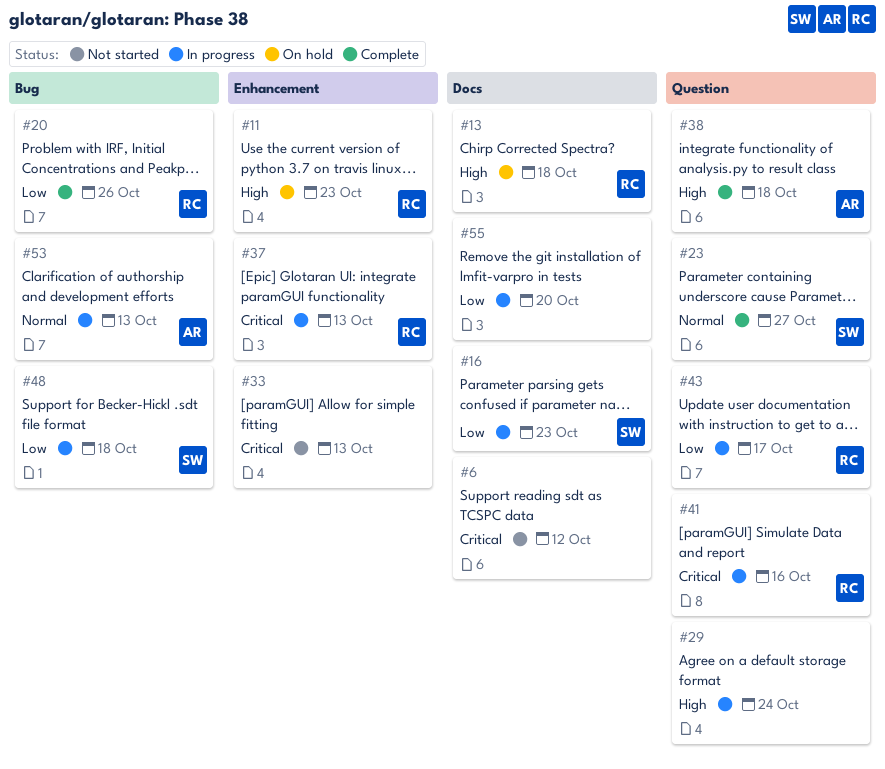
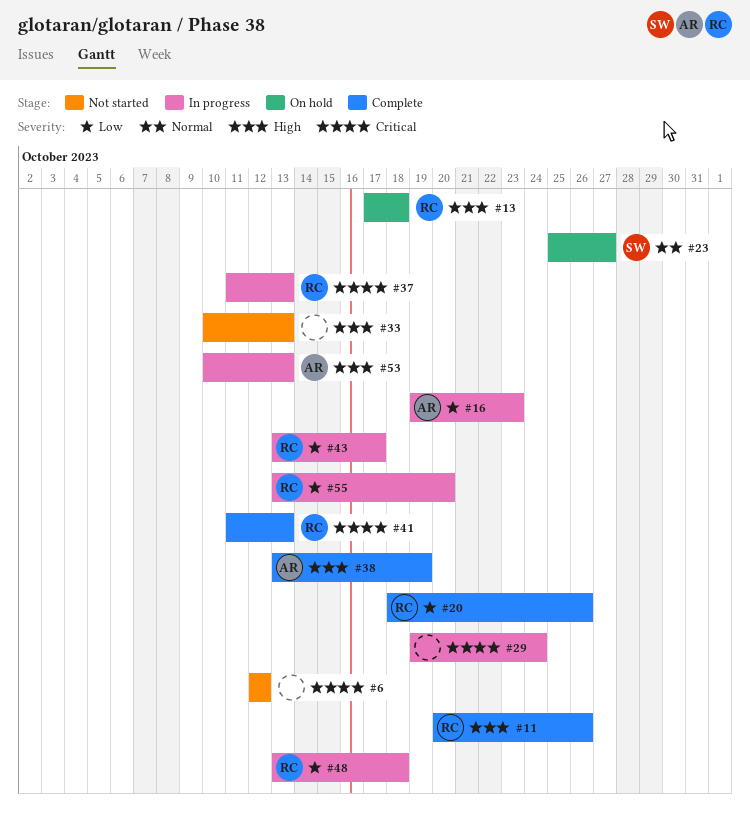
#11, status: On hold -> Complete
#11, due: Oct 23 -> Oct 26
#16, owner: SW -> AR
#23, status: Complete -> On hold
#29, priority: High -> Critical
#33, priority: Critical -> High
#38, due: Oct 18 -> Oct 19
#41, status: In progress -> Complete
#41, due: Oct 16 -> Oct 13
#48, owner: SW -> RC
#53, priority: Normal -> High
#55, owner: none -> RC

